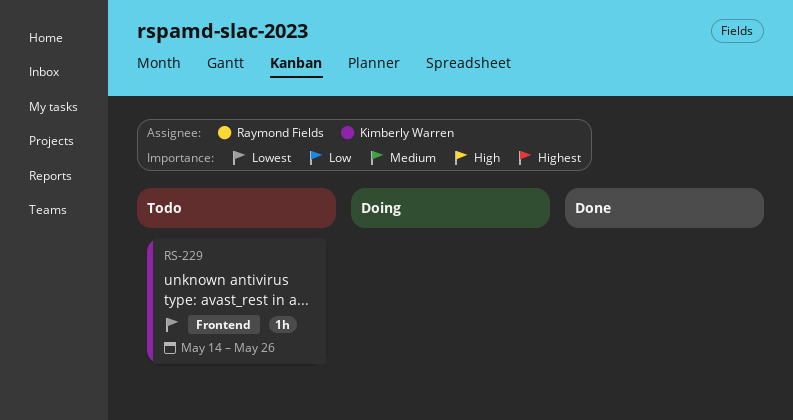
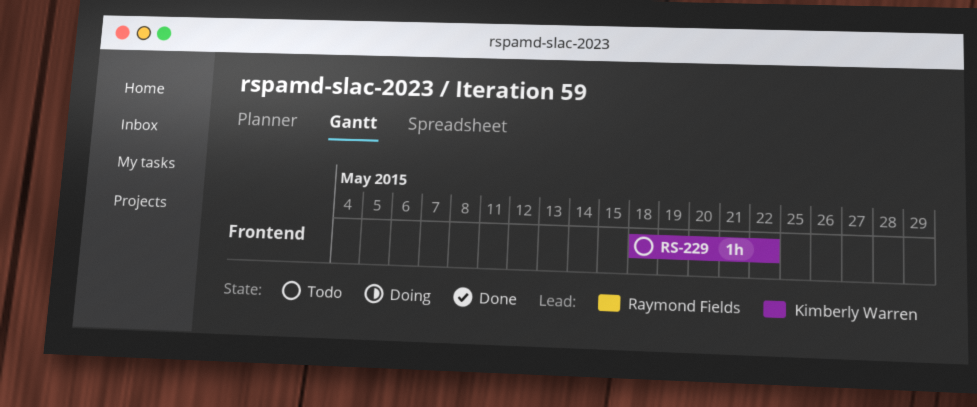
RS-229, start: May 14 -> May 18
RS-229, due: May 26 -> May 22

